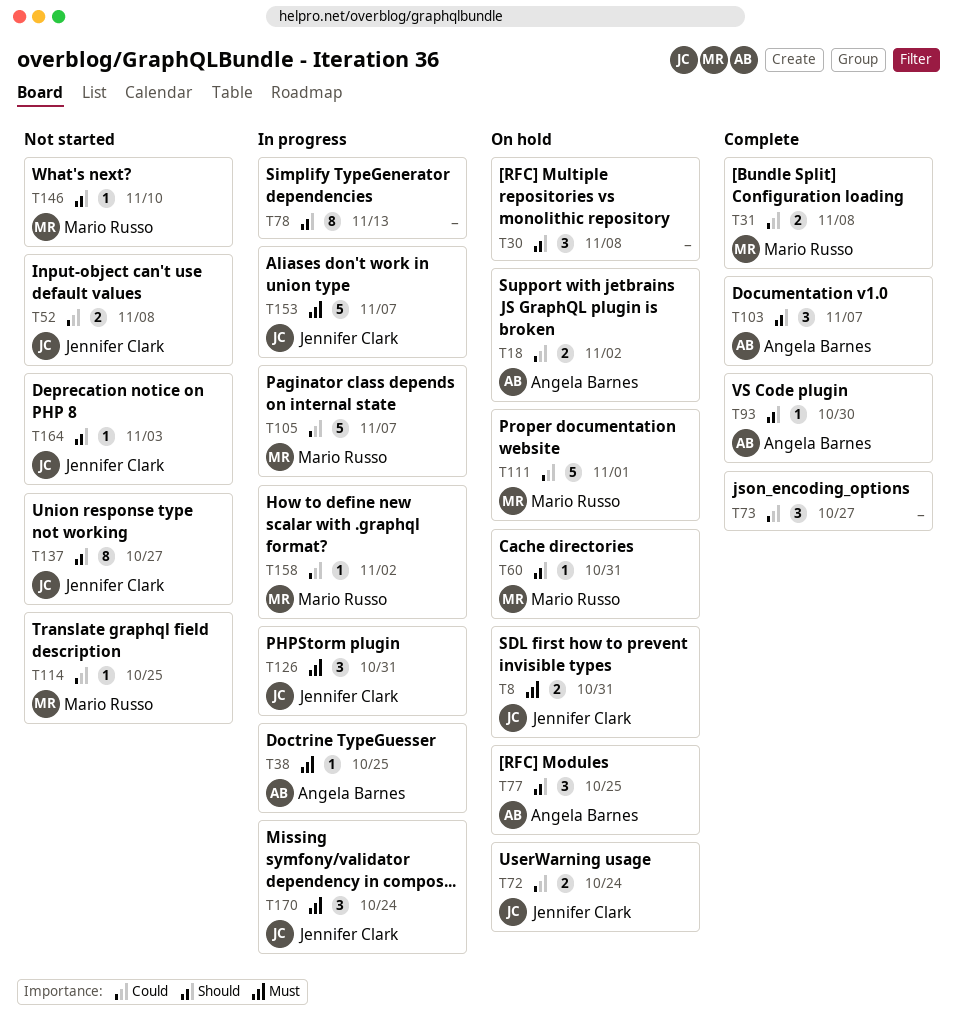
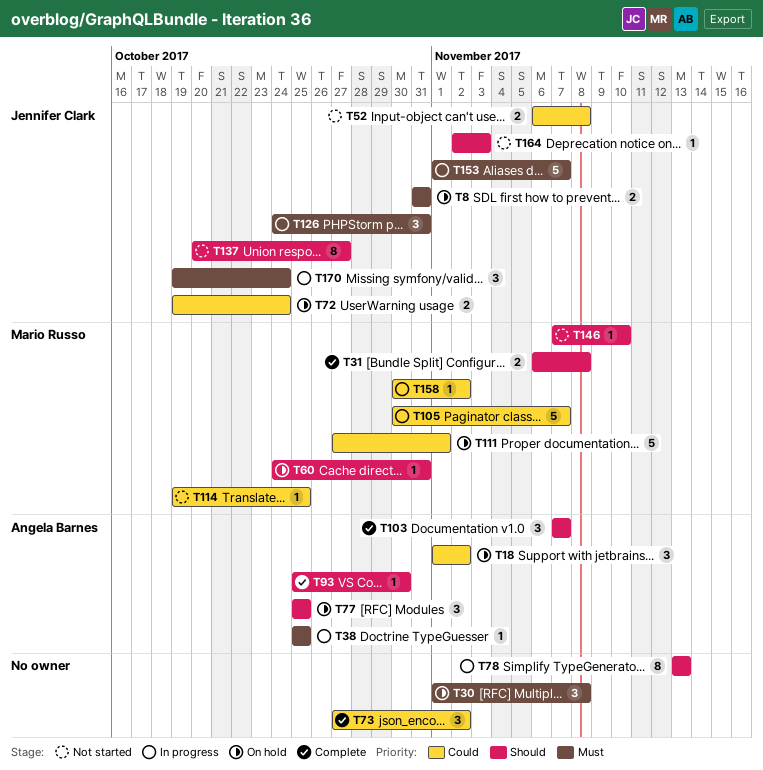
T18, estimate: 2 -> 3
T30, priority: Should -> Must
T31, priority: Could -> Should
T73, due: Oct 27 -> Nov 2

